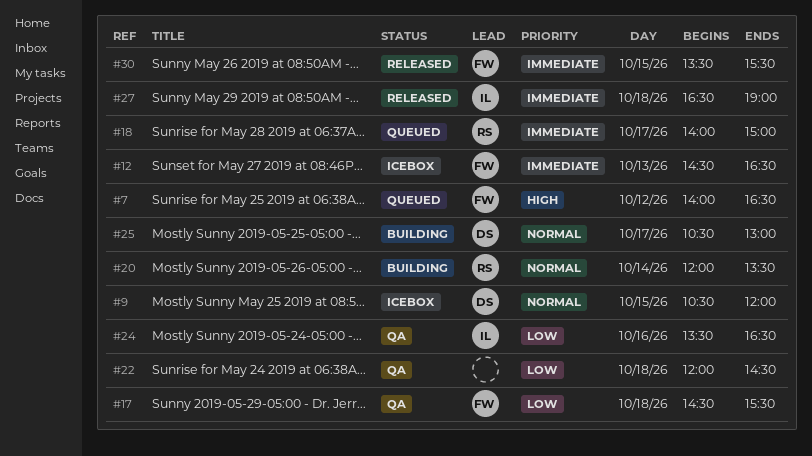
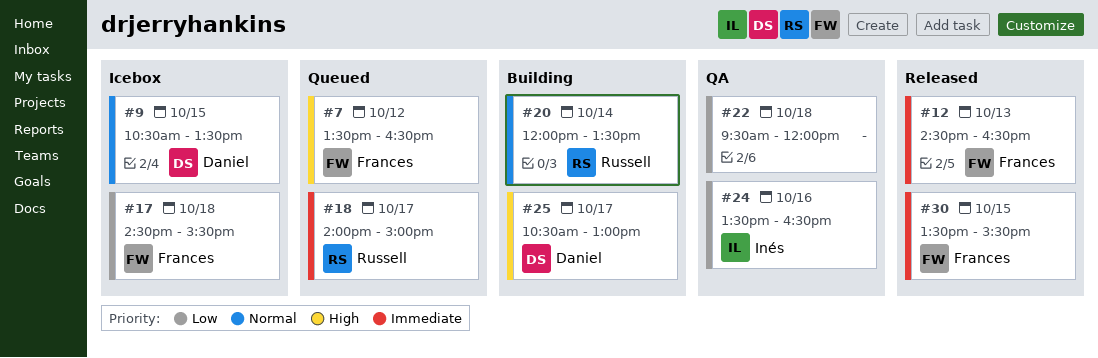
#7, begins: 14:00 -> 13:30
#9, ends: 12:00 -> 13:30
#12, status: Icebox -> Released
#17, status: QA -> Icebox
#22, begins: 12:00 -> 09:30
#22, ends: 14:30 -> 12:00
#25, priority: Normal -> High
#27: present -> none

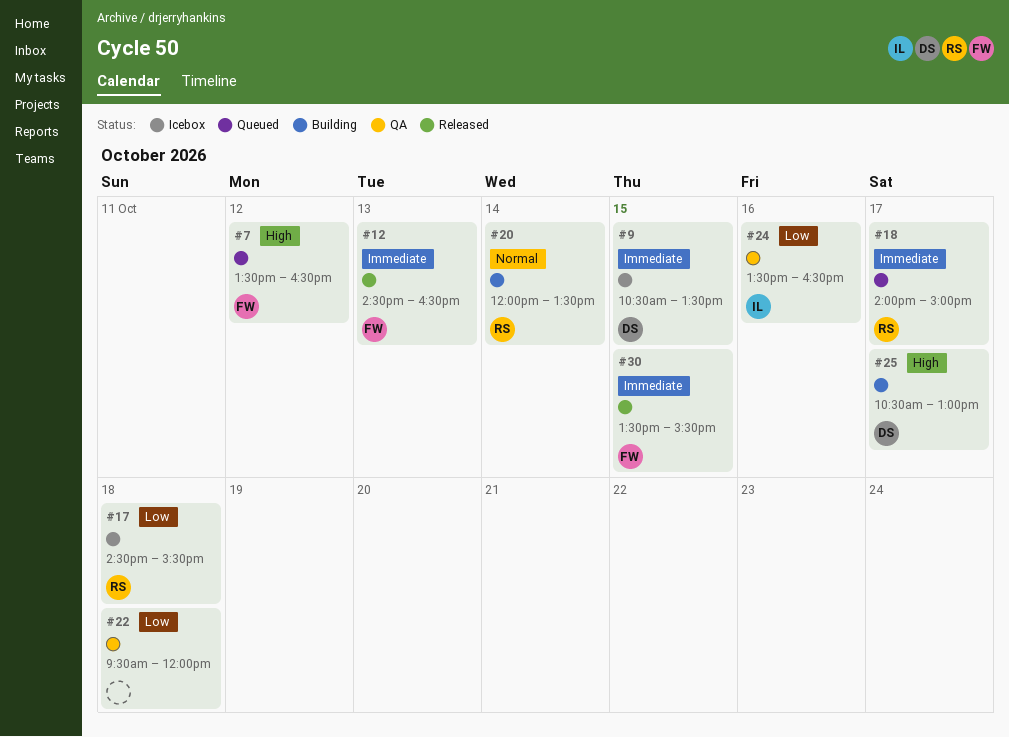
#9, priority: Normal -> Immediate
#17, owner: Frances -> Russell

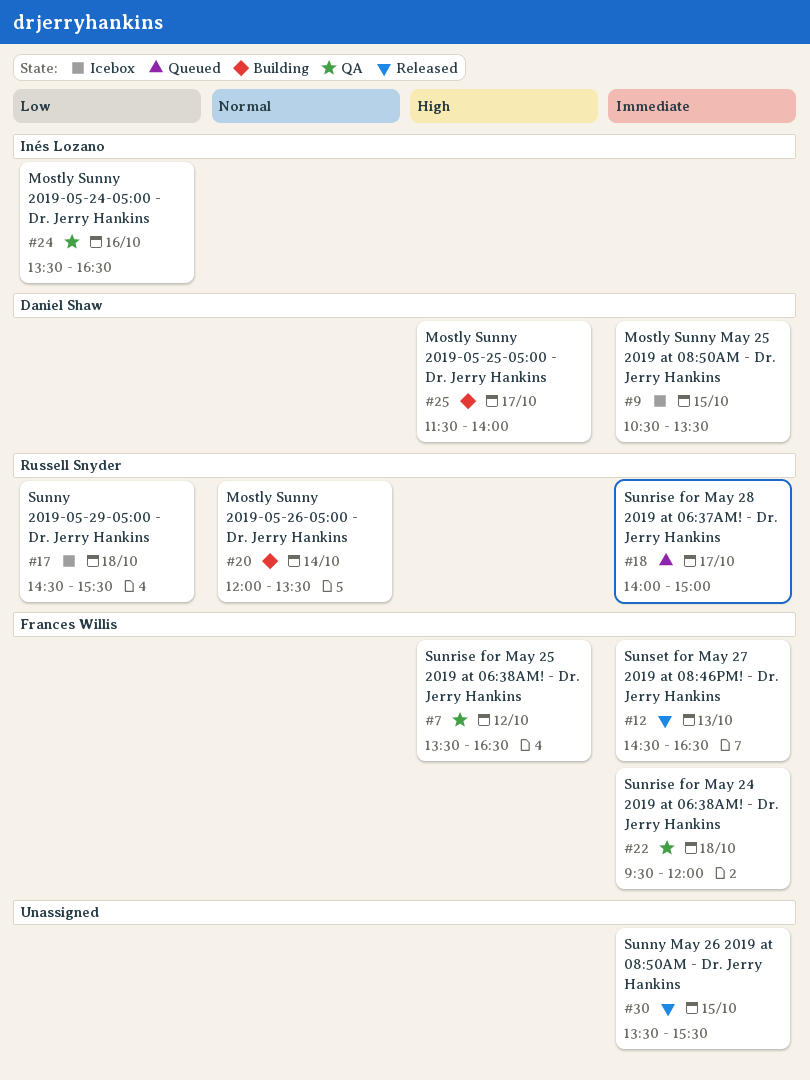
#7, status: Queued -> QA
#22, owner: none -> Frances Willis
#22, priority: Low -> Immediate
#25, begins: 10:30 -> 11:30
#25, ends: 13:00 -> 14:00
#30, owner: Frances Willis -> none

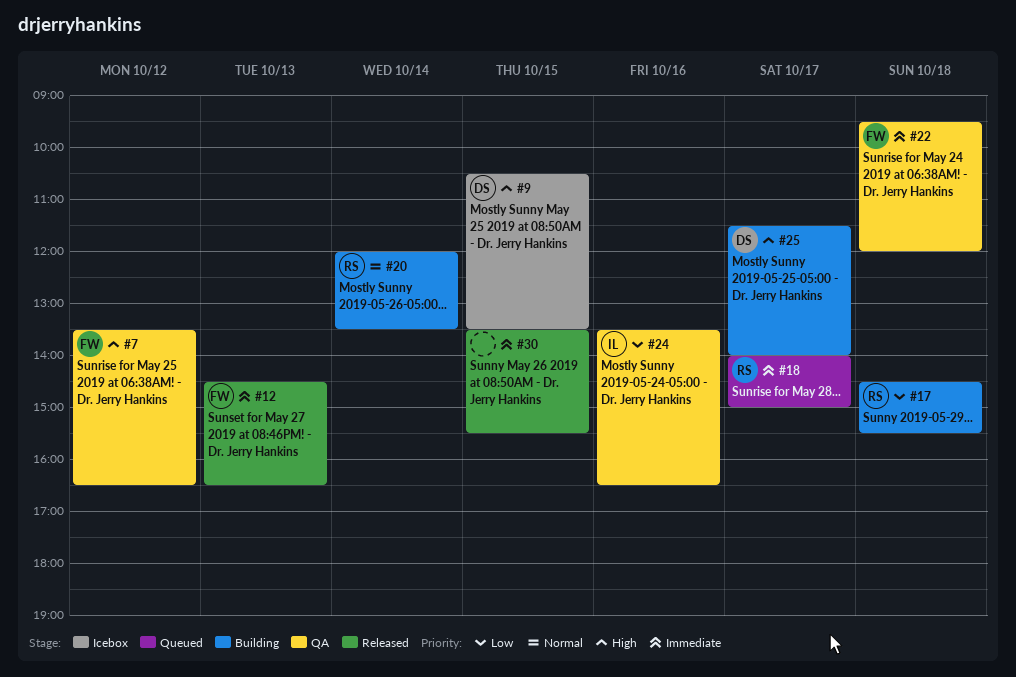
#9, priority: Immediate -> High
#17, status: Icebox -> Building

